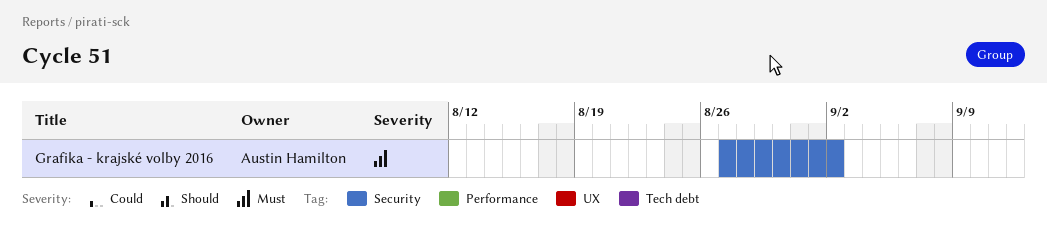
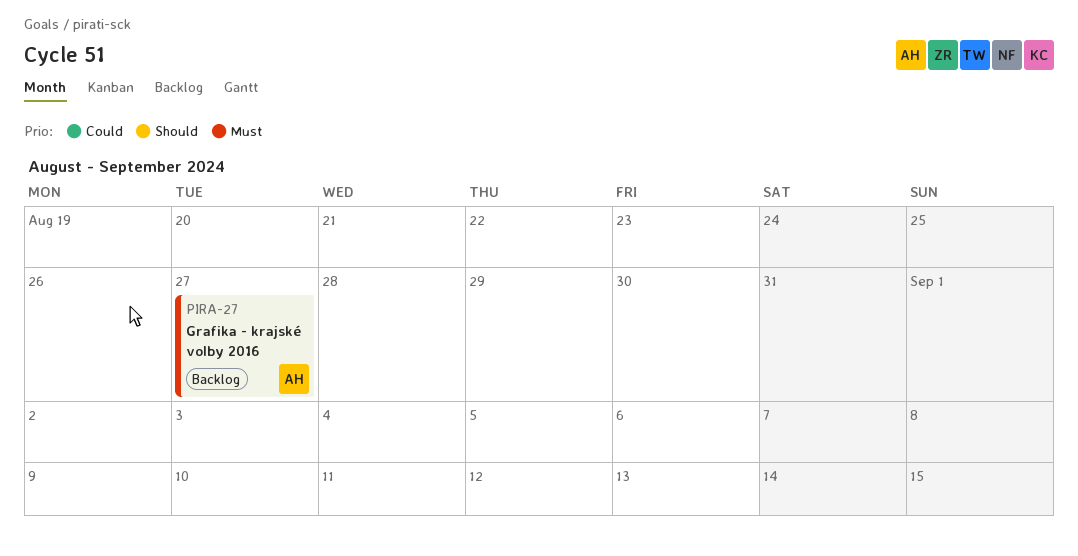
Grafika - krajské volby 2016, due: Sep 2 -> Aug 27

